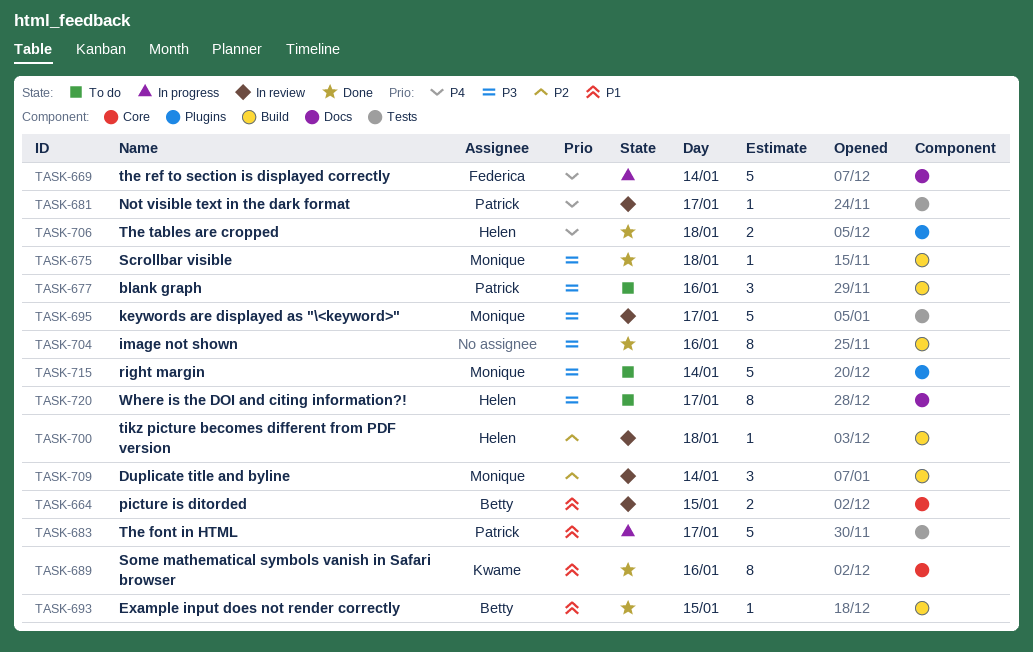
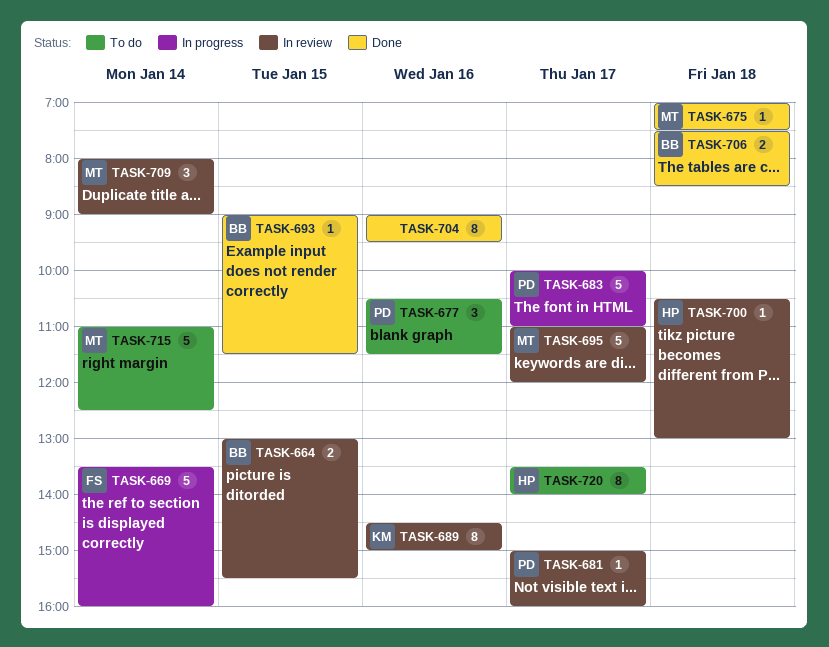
TASK-689, status: Done -> In review
TASK-706, owner: Helen -> Betty

